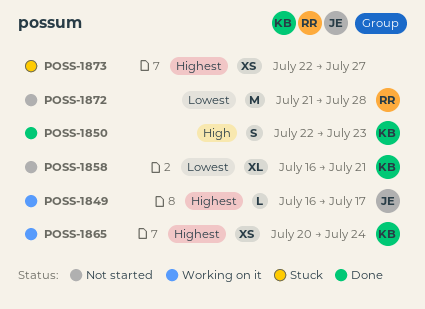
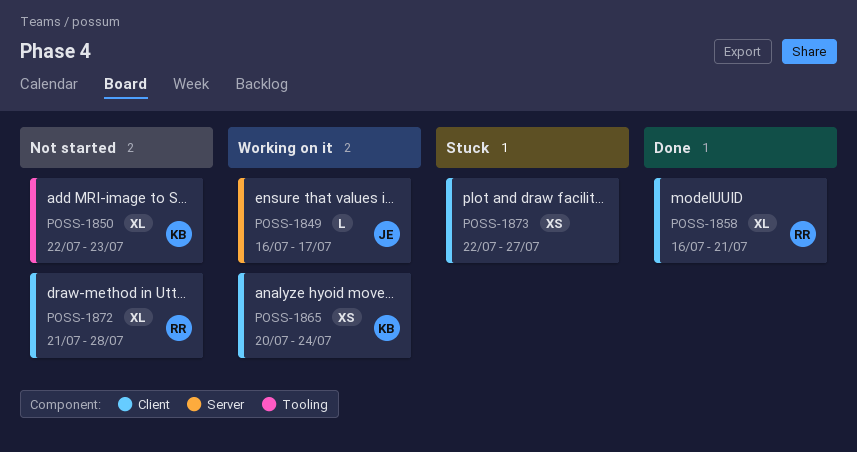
POSS-1850, status: Done -> Not started
POSS-1850, estimate: S -> XL
POSS-1858, status: Not started -> Done
POSS-1858, owner: KB -> RR
POSS-1872, estimate: M -> XL

